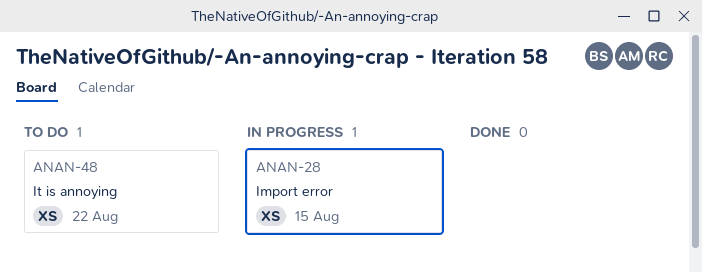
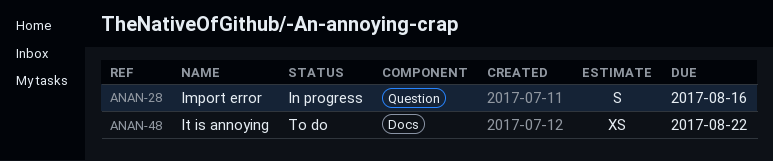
ANAN-28, estimate: XS -> S
ANAN-28, due: Aug 15 -> Aug 16

